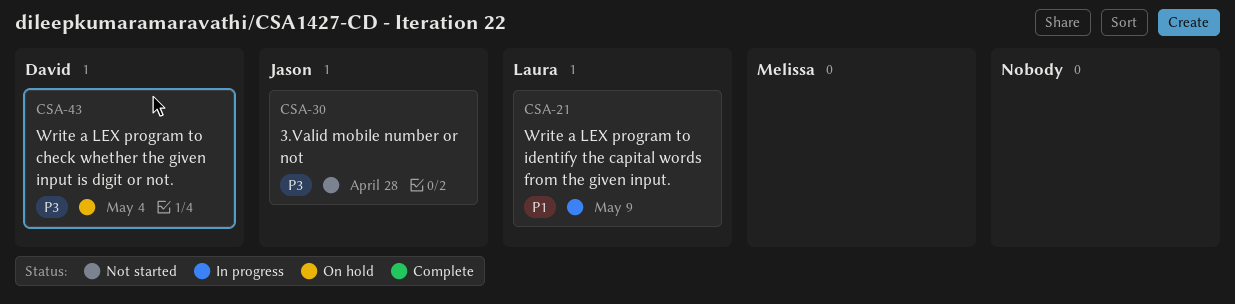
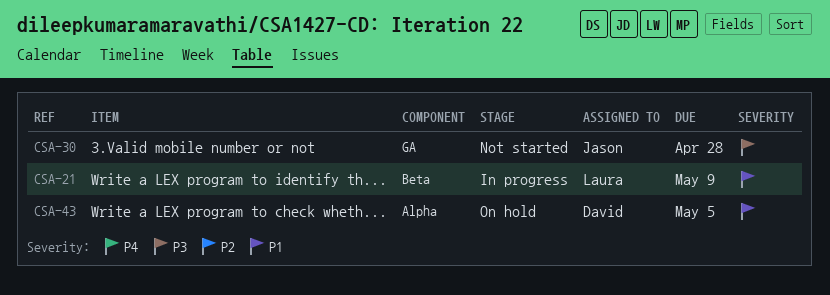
CSA-43, priority: P3 -> P1
CSA-43, due: May 4 -> May 5

